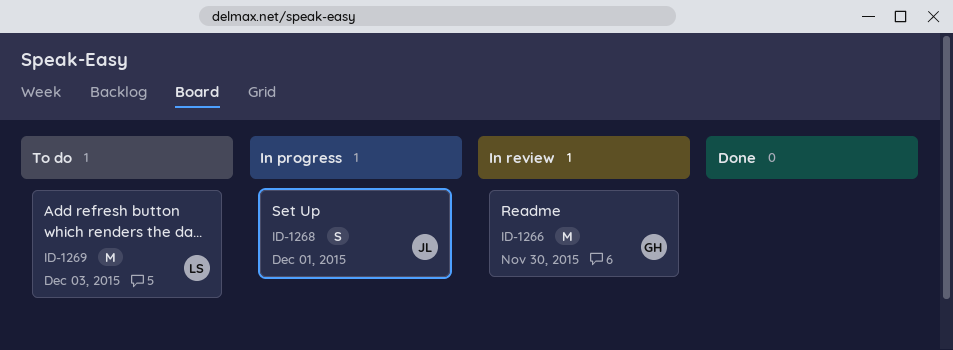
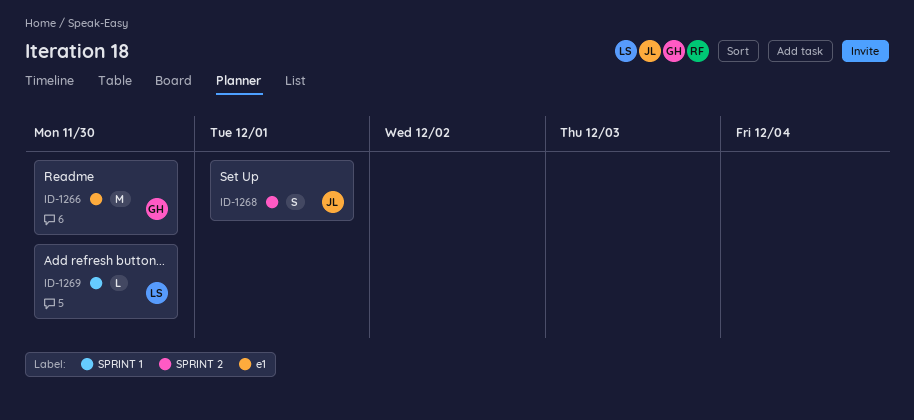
ID-1269, estimate: M -> L
ID-1269, due: Dec 3 -> Nov 30

